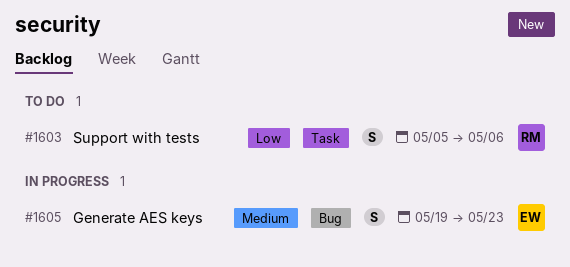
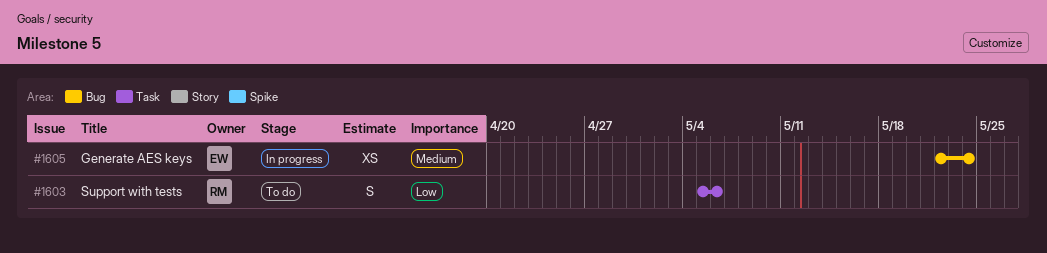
#1605, estimate: S -> XS
#1605, start: May 19 -> May 22
#1605, due: May 23 -> May 24

